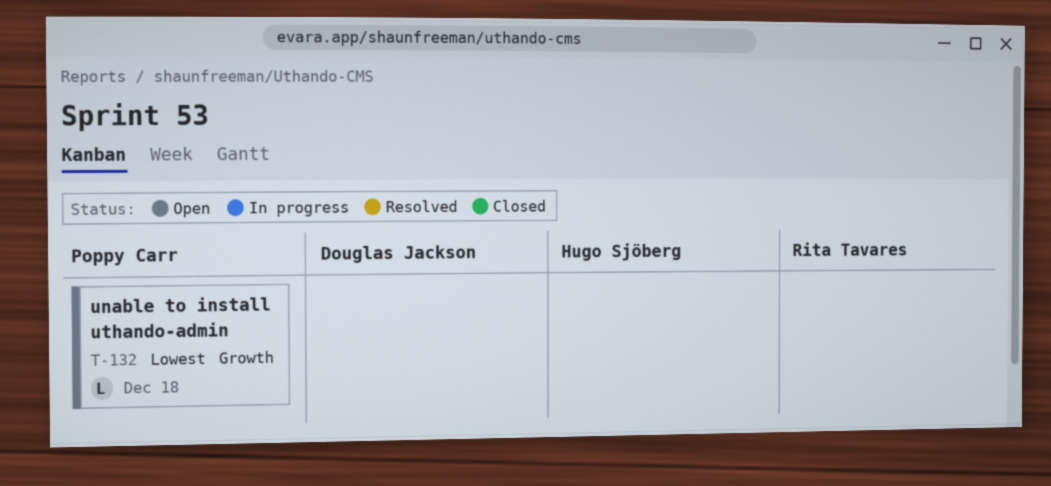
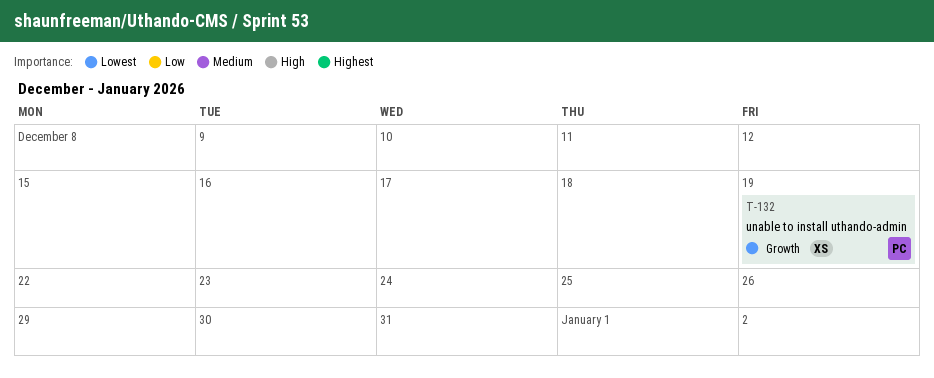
T-132, estimate: L -> XS
T-132, due: Dec 18 -> Dec 19

